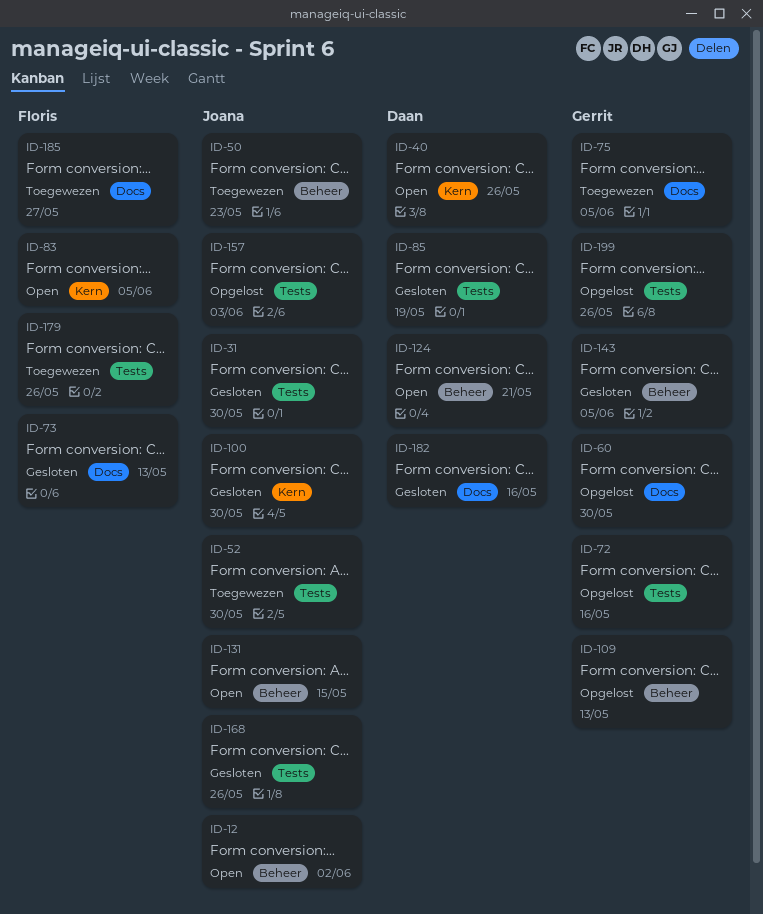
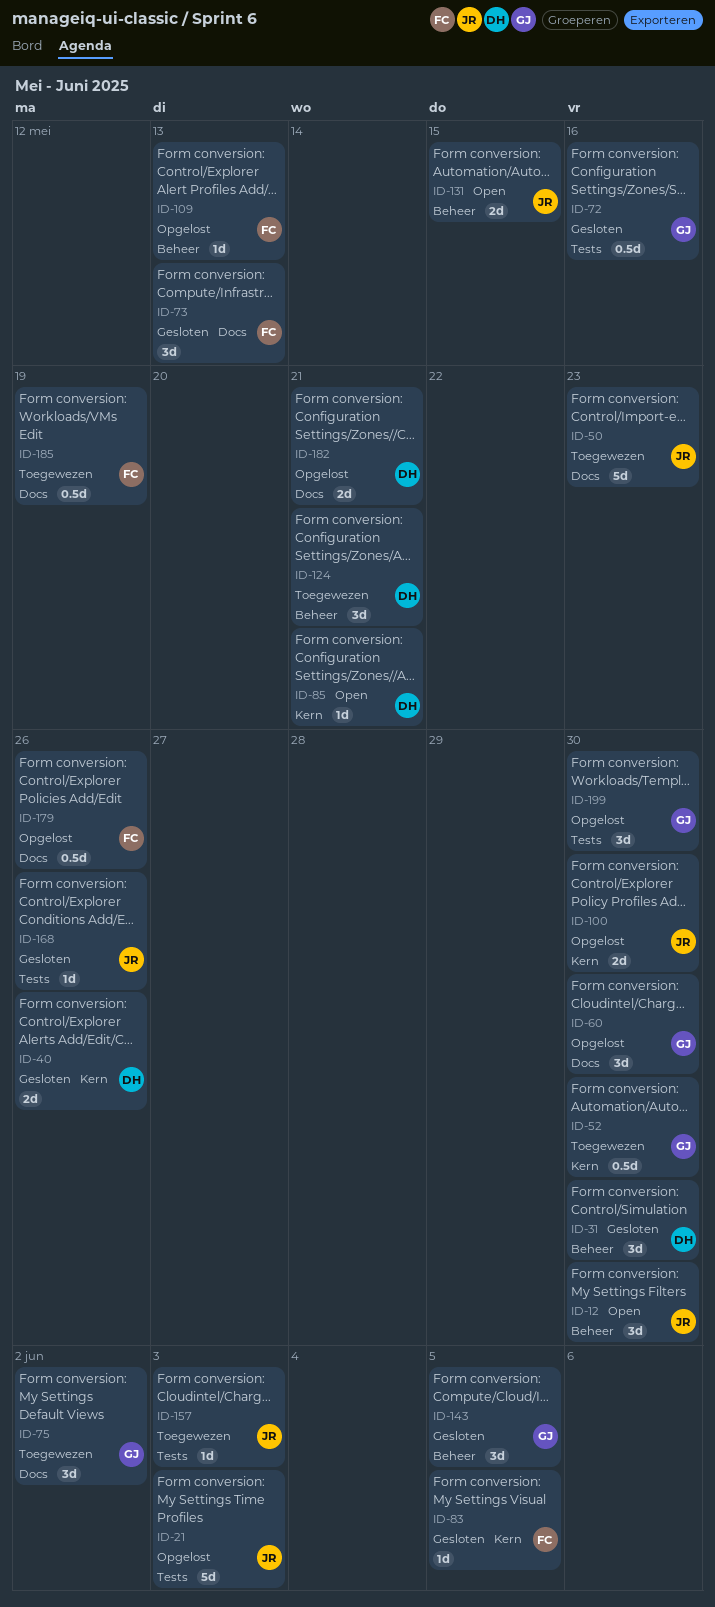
ID-12, due: Jun 2 -> May 30
ID-21: none -> present
ID-31, owner: Joana -> Daan
ID-31, label: Tests -> Beheer
ID-40, status: Open -> Gesloten
ID-50, label: Beheer -> Docs
ID-52, owner: Joana -> Gerrit
ID-52, label: Tests -> Kern
ID-72, status: Opgelost -> Gesloten
ID-75, due: Jun 5 -> Jun 2
ID-83, status: Open -> Gesloten
ID-85, status: Gesloten -> Open
ID-85, label: Tests -> Kern
ID-85, due: May 19 -> May 21
ID-100, status: Gesloten -> Opgelost
ID-109, owner: Gerrit -> Floris
ID-124, status: Open -> Toegewezen
ID-157, status: Opgelost -> Toegewezen
ID-179, status: Toegewezen -> Opgelost
ID-179, label: Tests -> Docs
ID-182, status: Gesloten -> Opgelost
ID-182, due: May 16 -> May 21
ID-185, due: May 27 -> May 19
ID-199, due: May 26 -> May 30

